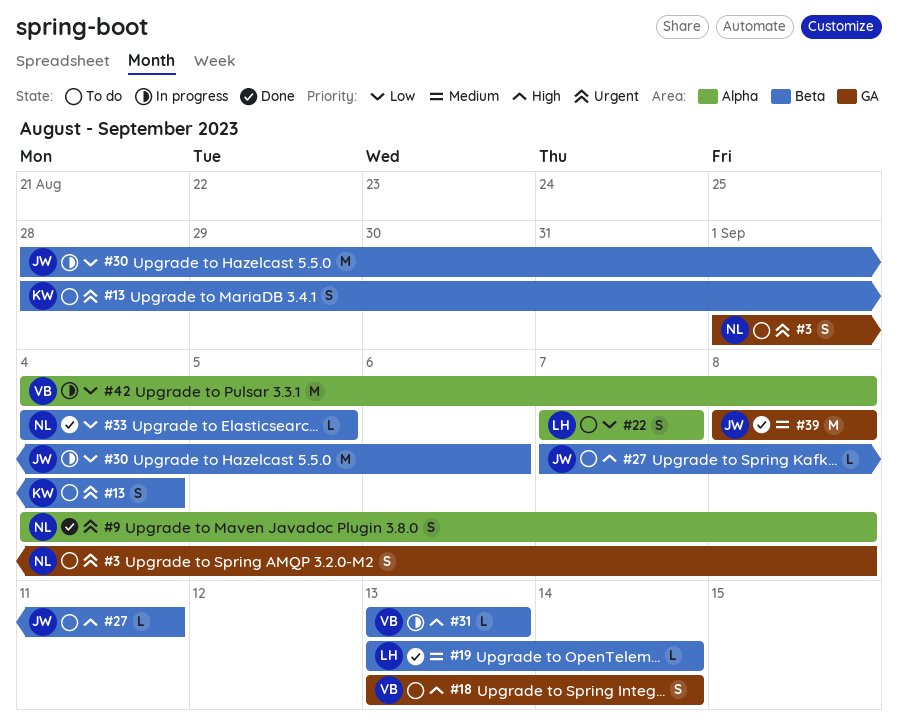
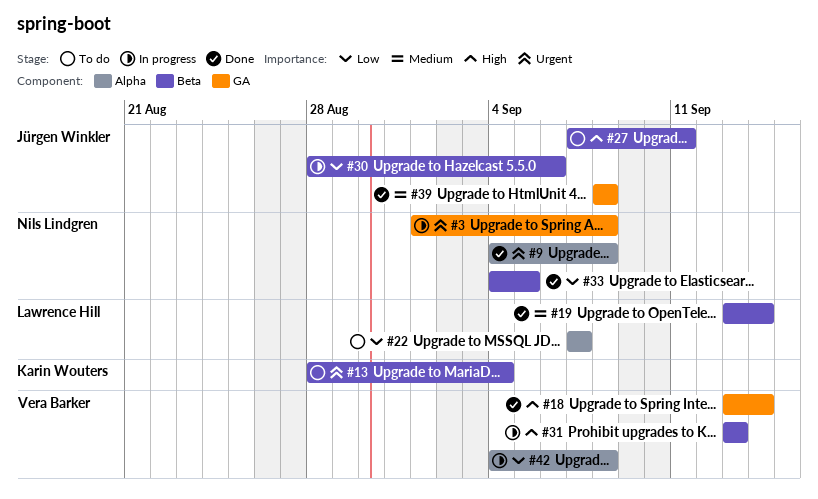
#3, status: To do -> In progress
#18, status: To do -> Done

